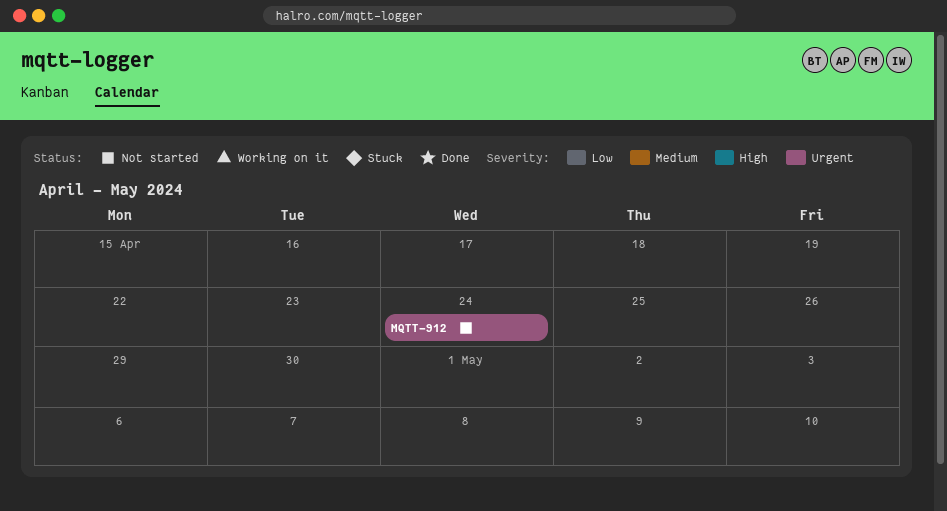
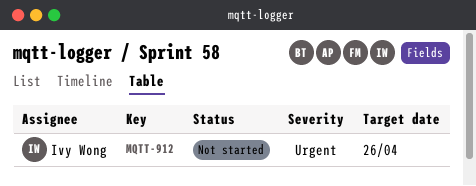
MQTT-912, due: Apr 24 -> Apr 26

